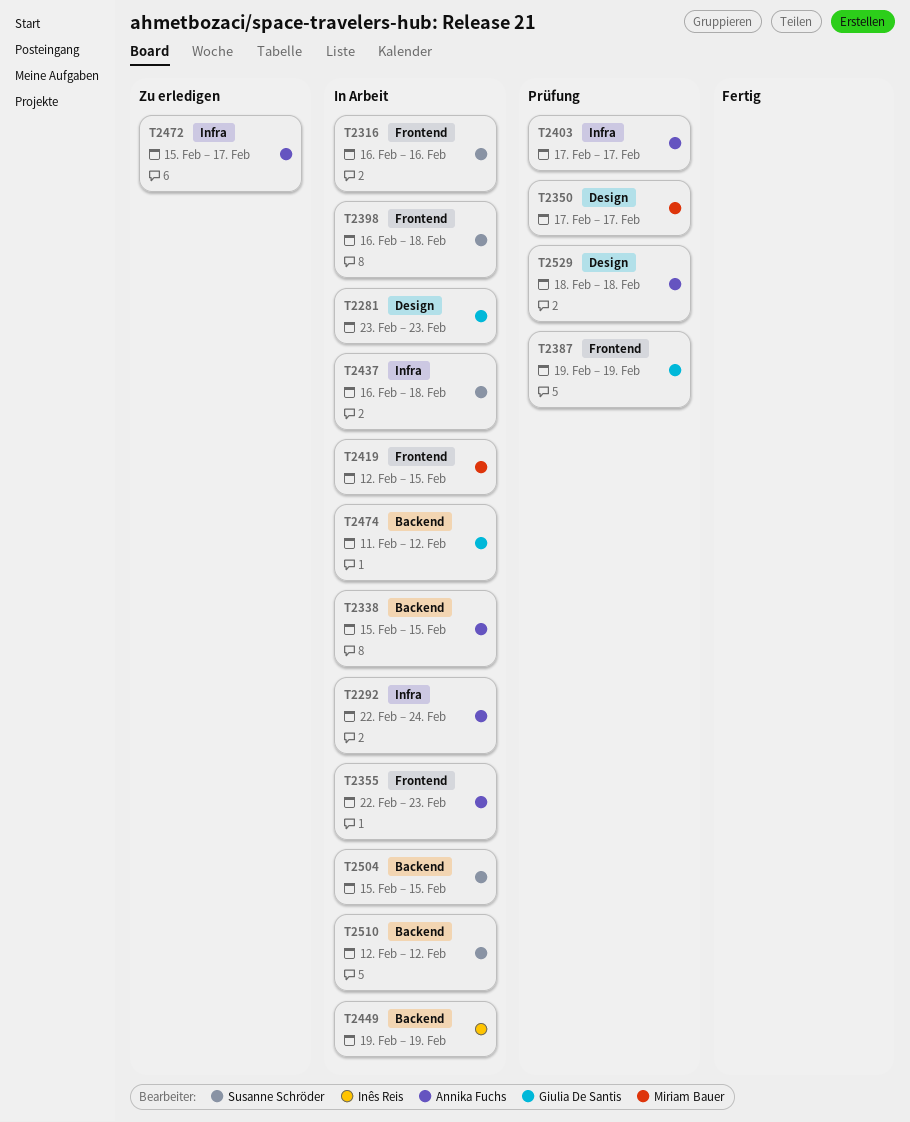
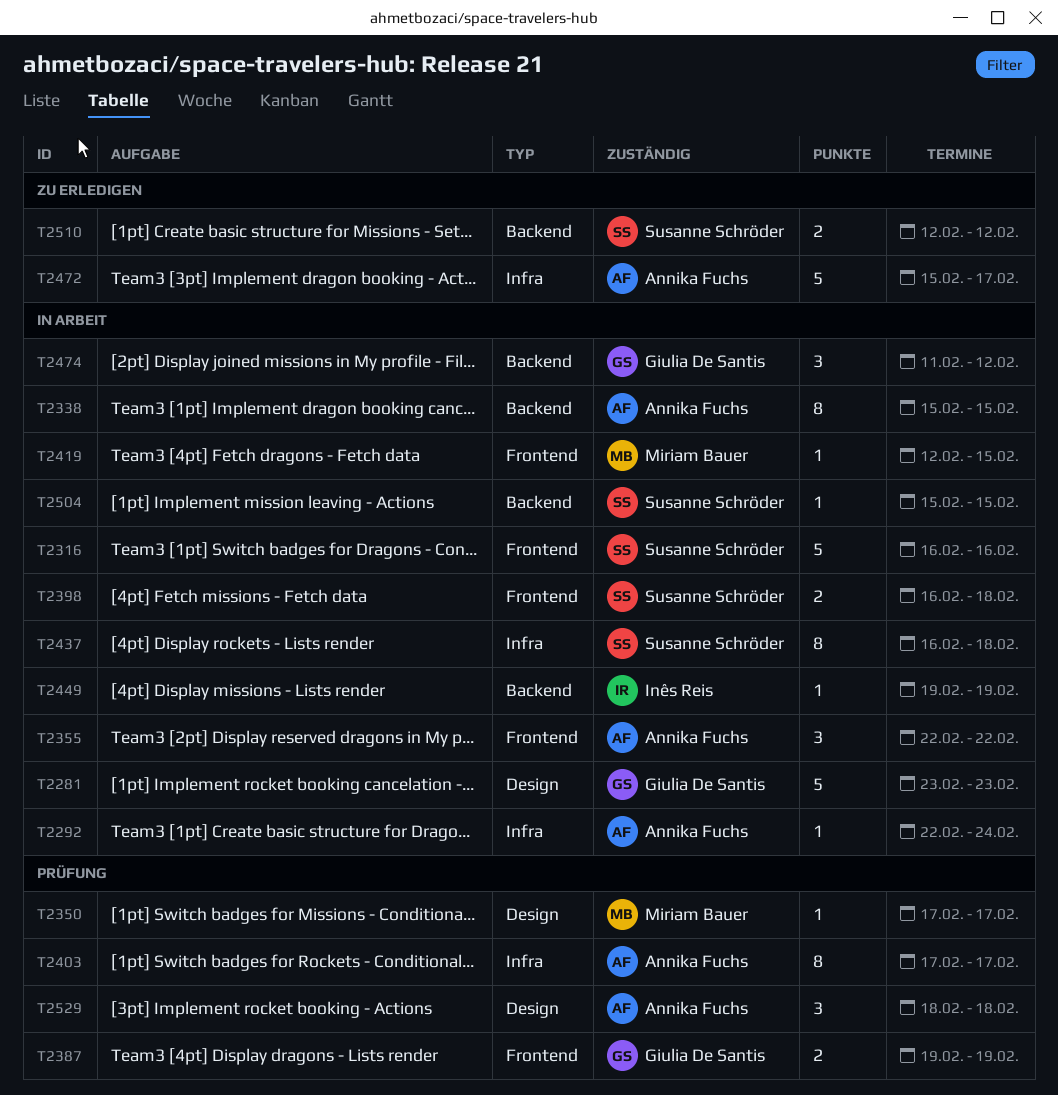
T2355, due: Feb 23 -> Feb 22
T2510, status: In Arbeit -> Zu erledigen

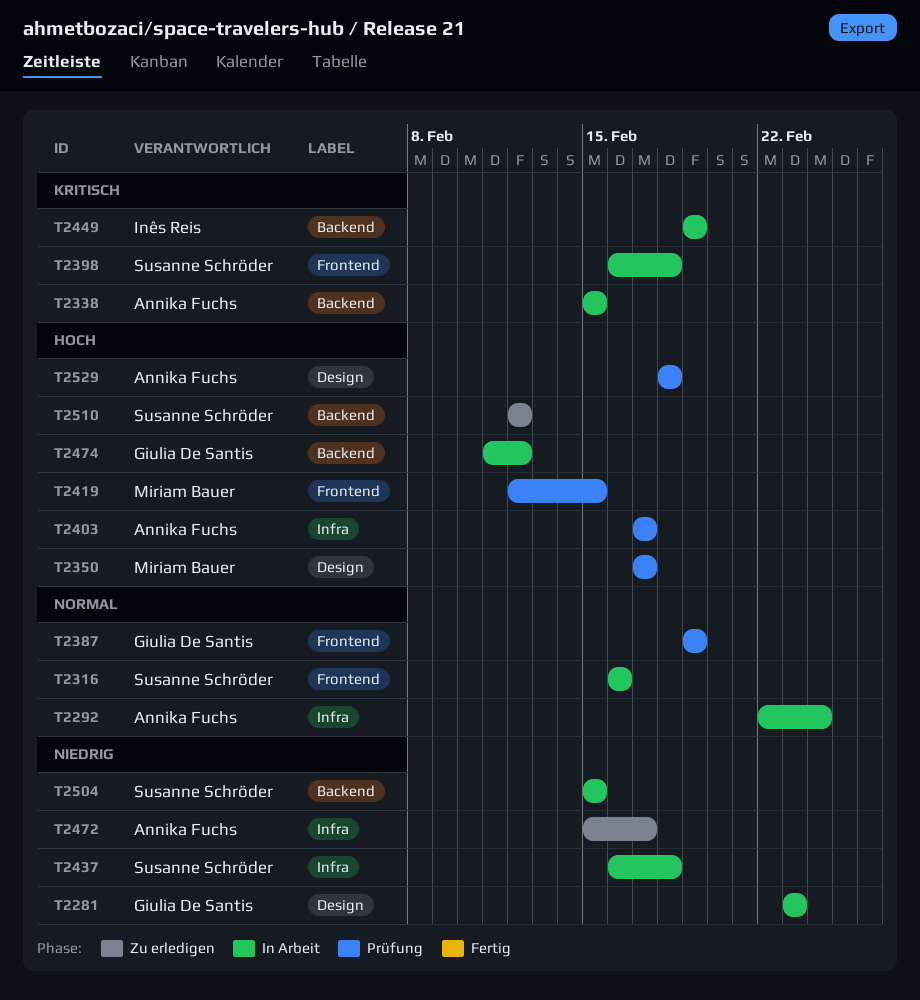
T2355: present -> none
T2419, status: In Arbeit -> Prüfung

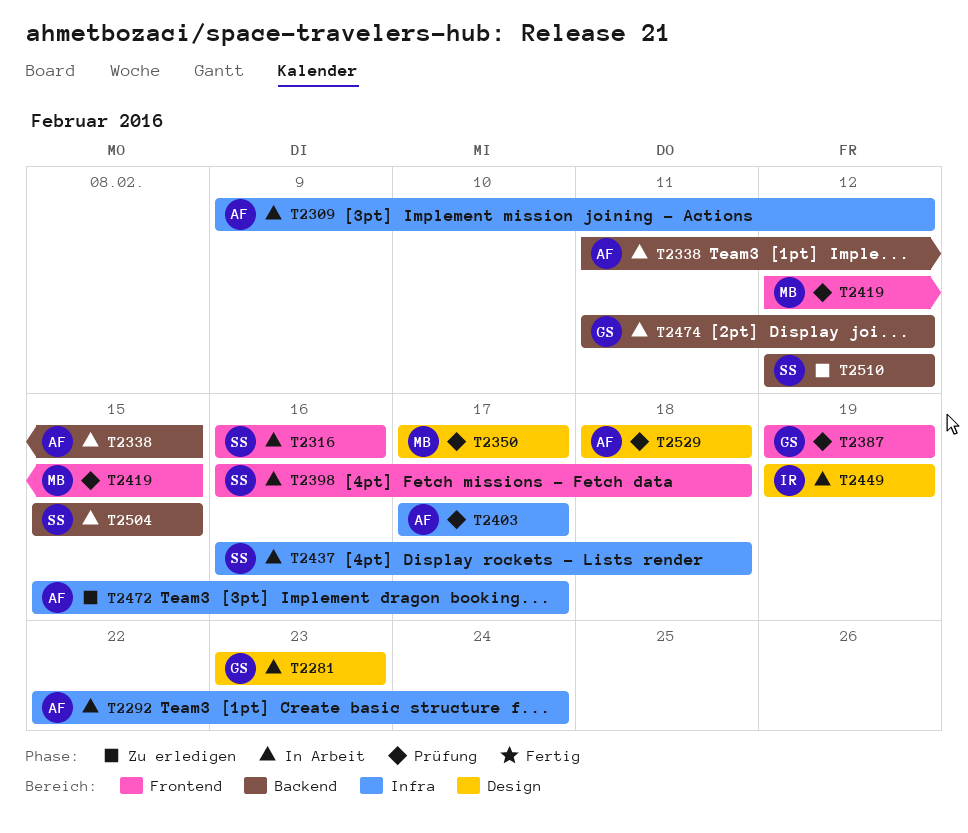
T2309: none -> present
T2338, start: Feb 15 -> Feb 11
T2449, label: Backend -> Design

